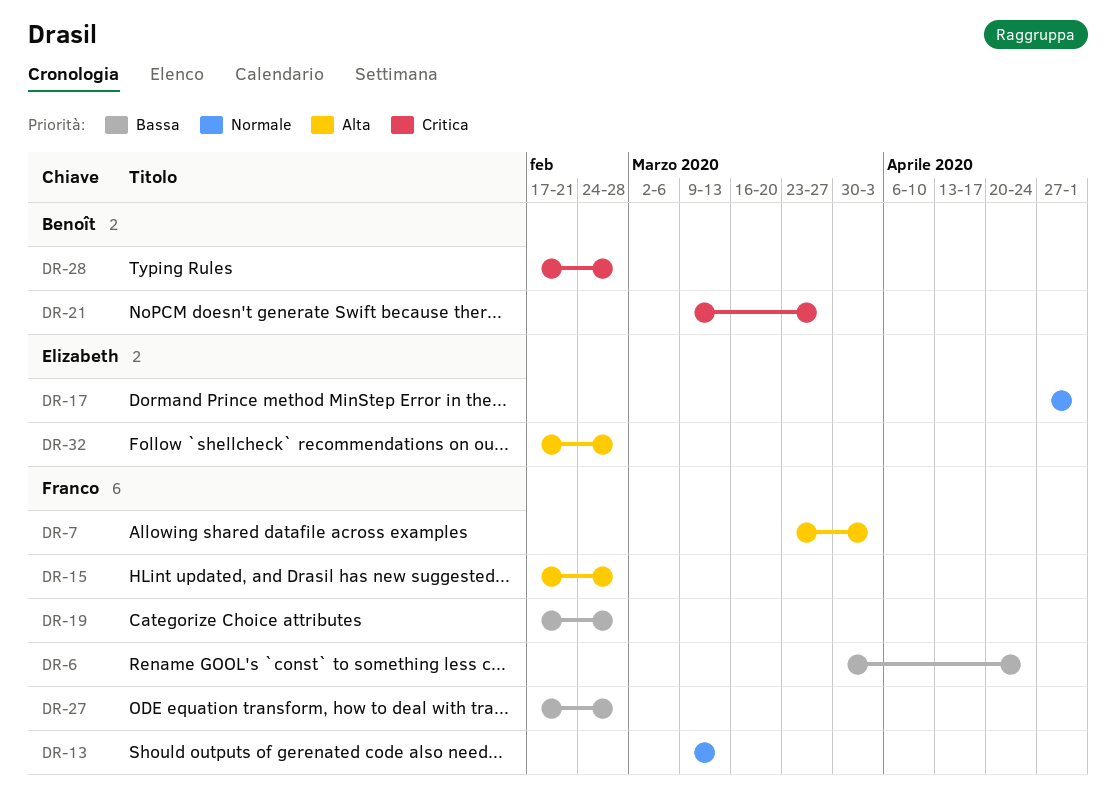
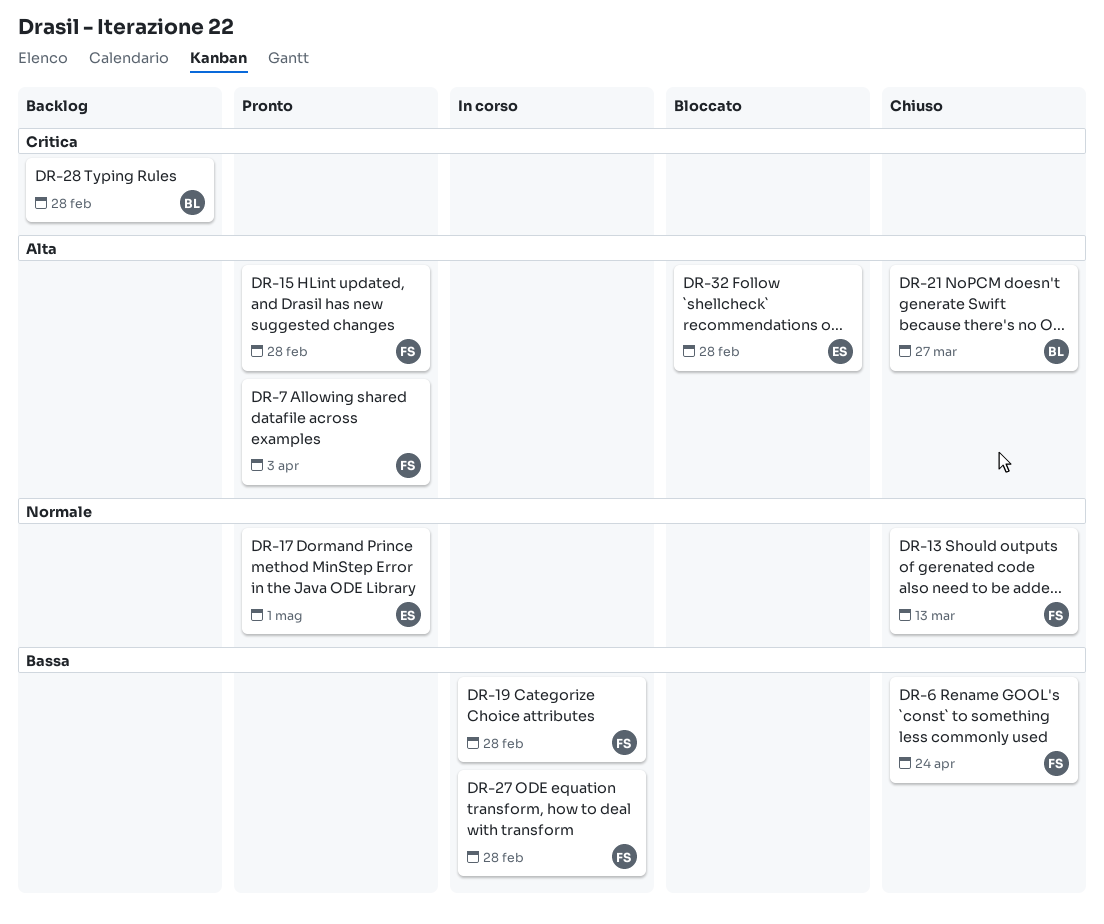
DR-21, priority: Critica -> Alta

